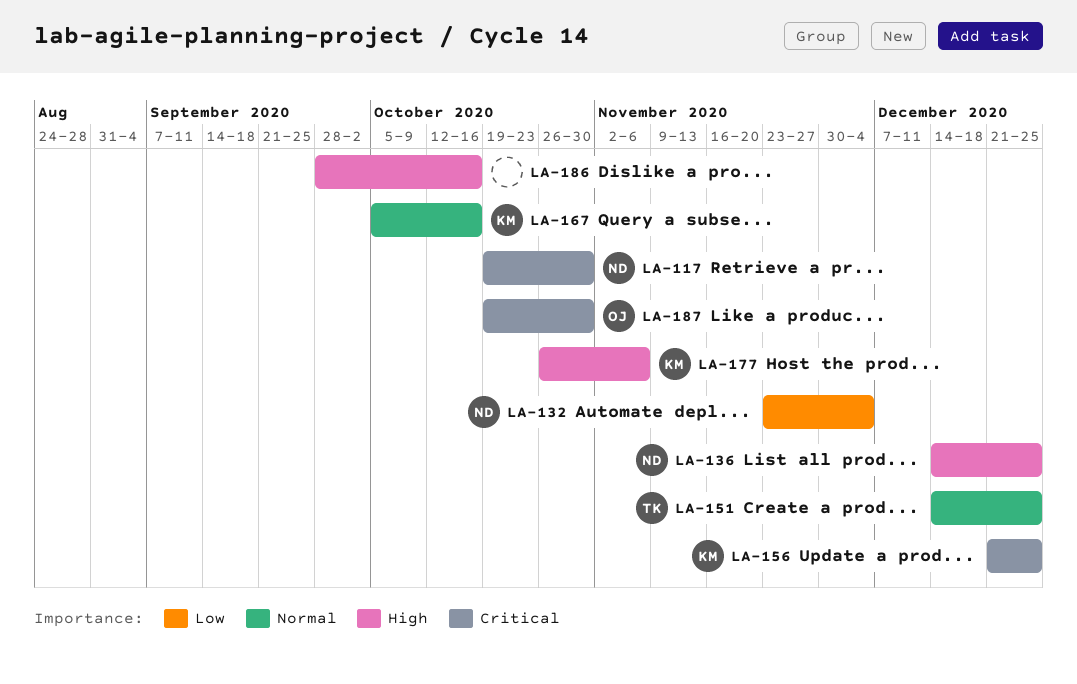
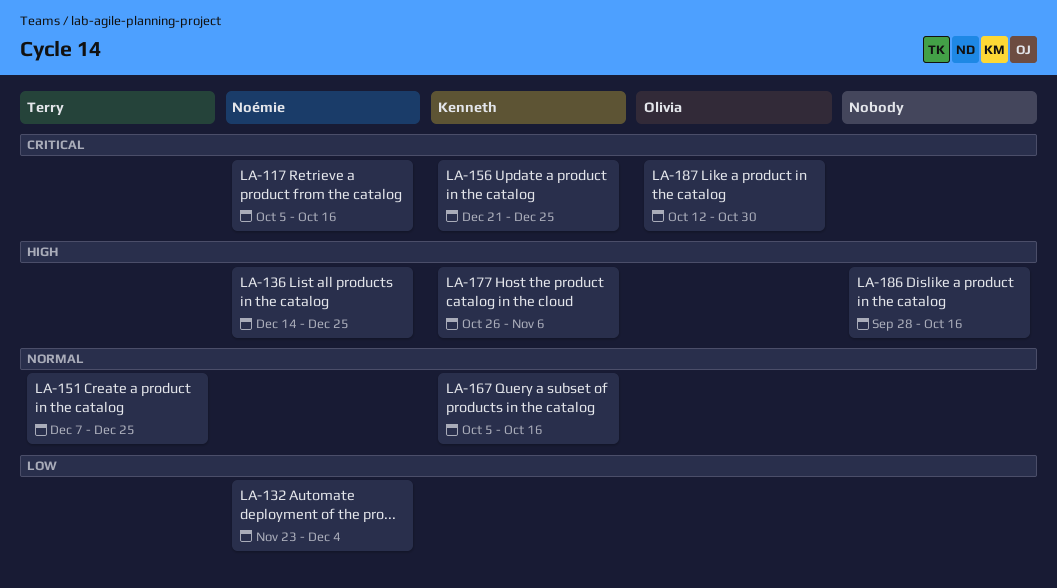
LA-117, start: Oct 19 -> Oct 5
LA-117, due: Oct 30 -> Oct 16
LA-151, start: Dec 14 -> Dec 7
LA-187, start: Oct 19 -> Oct 12

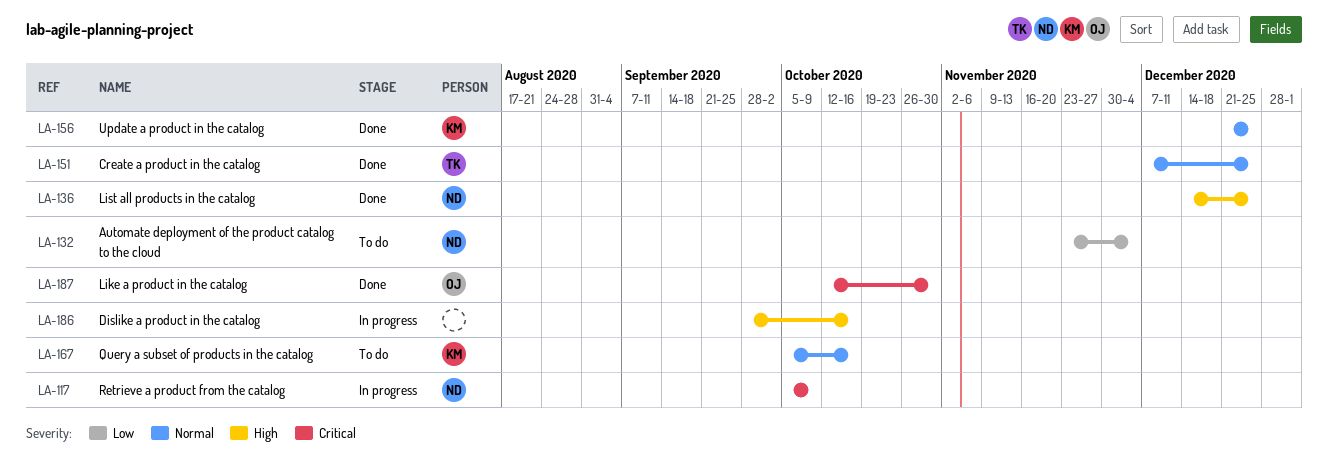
LA-117, due: Oct 16 -> Oct 9
LA-156, priority: Critical -> Normal
LA-177: present -> none

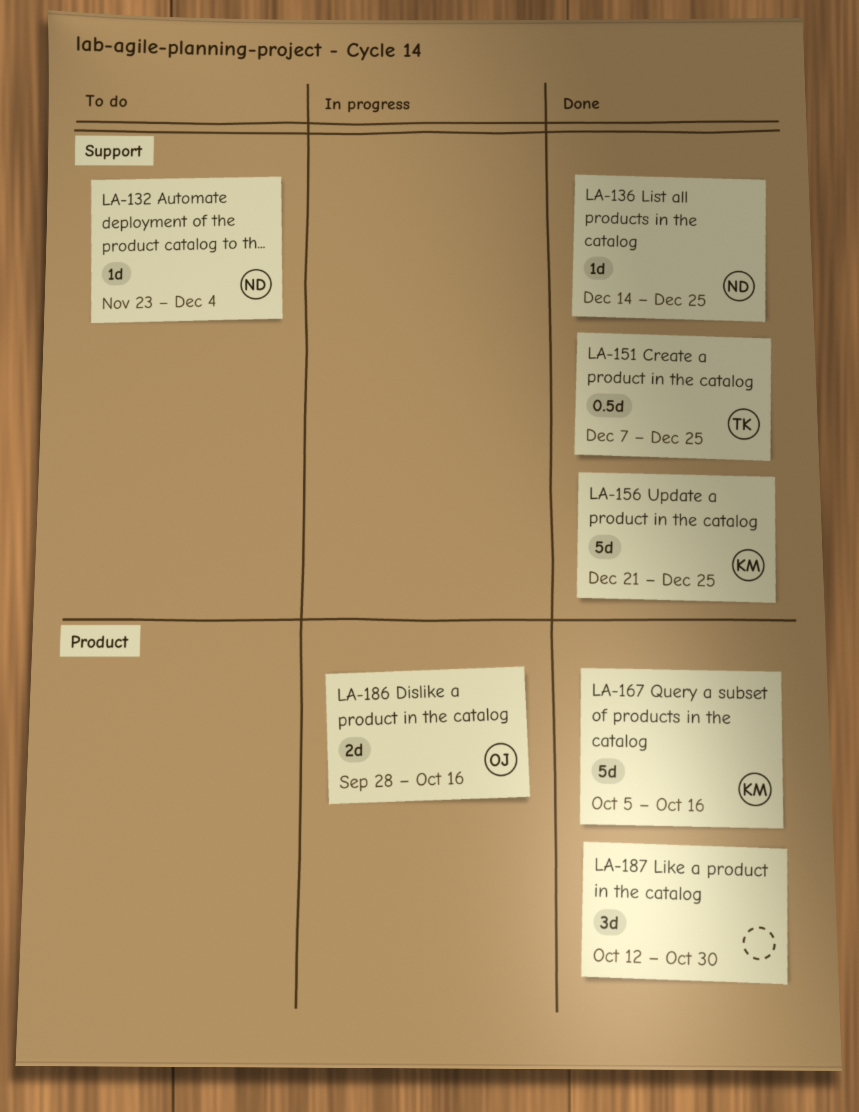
LA-117: present -> none
LA-167, status: To do -> Done
LA-186, owner: none -> OJ
LA-187, owner: OJ -> none

